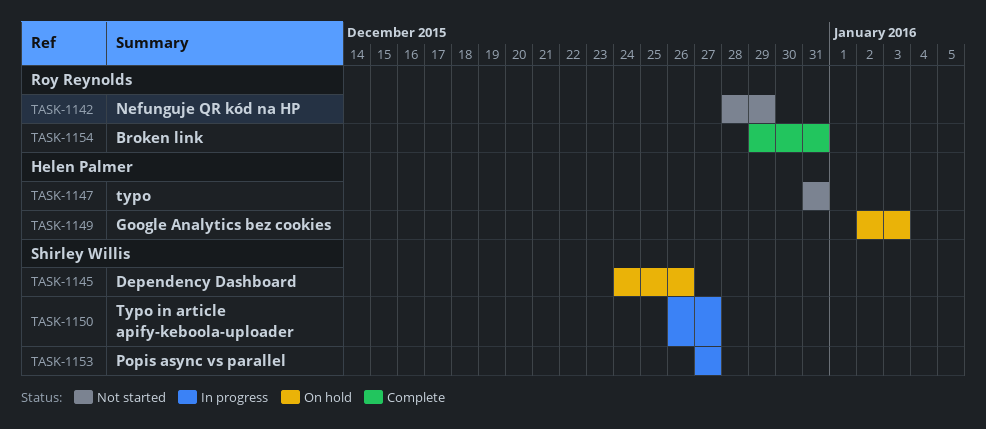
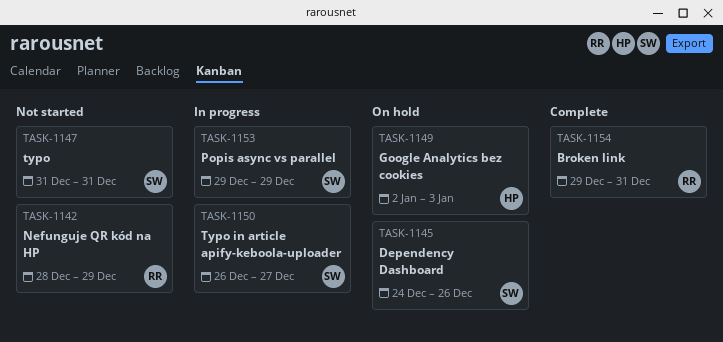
TASK-1147, owner: Helen Palmer -> Shirley Willis
TASK-1153, start: Dec 27 -> Dec 29
TASK-1153, due: Dec 27 -> Dec 29

